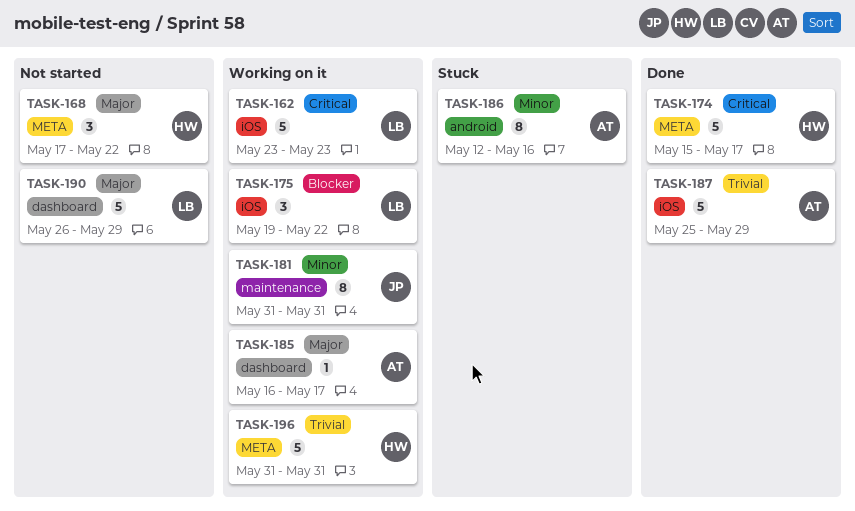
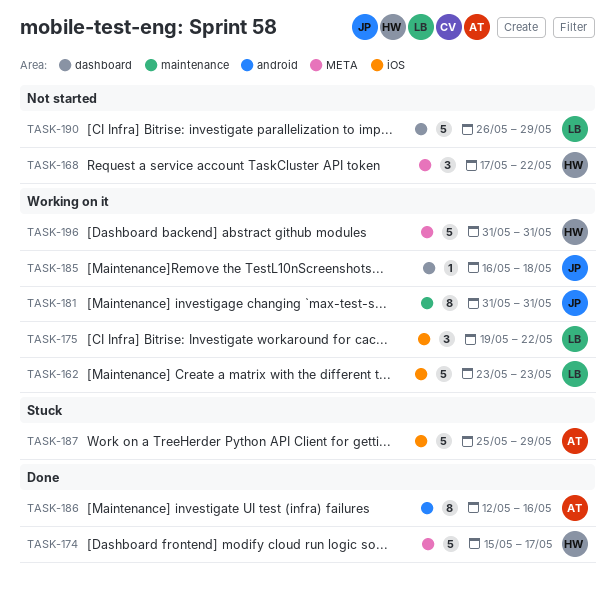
TASK-185, owner: AT -> JP
TASK-185, due: May 17 -> May 18
TASK-186, status: Stuck -> Done
TASK-187, status: Done -> Stuck

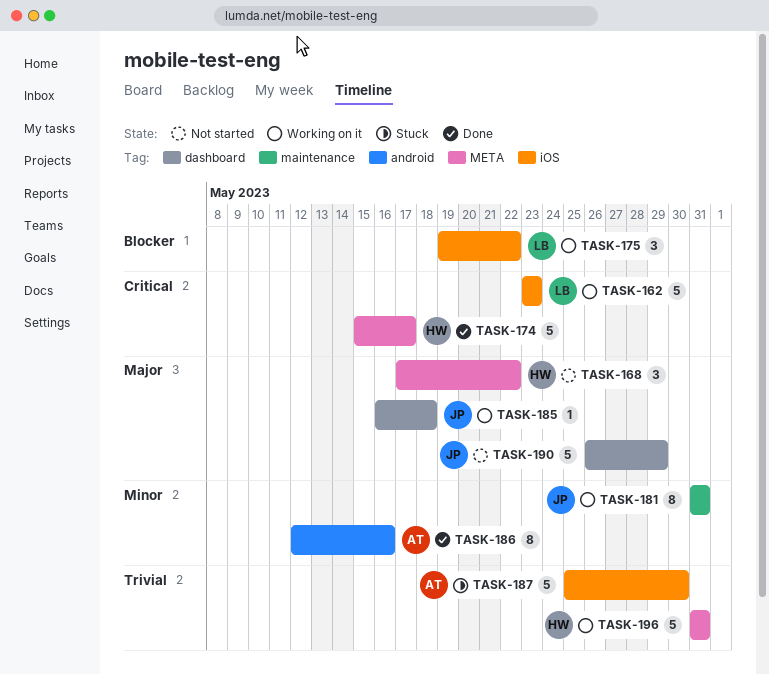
TASK-187, due: May 29 -> May 30
TASK-190, owner: LB -> JP

